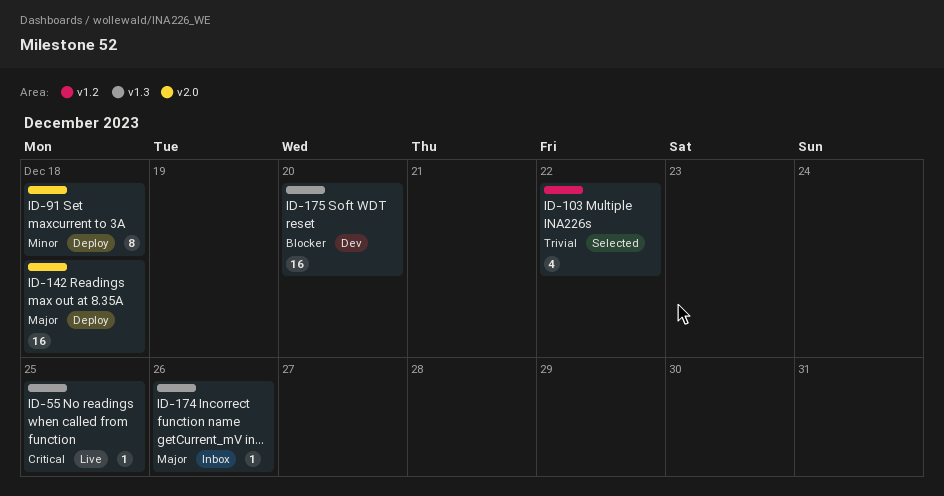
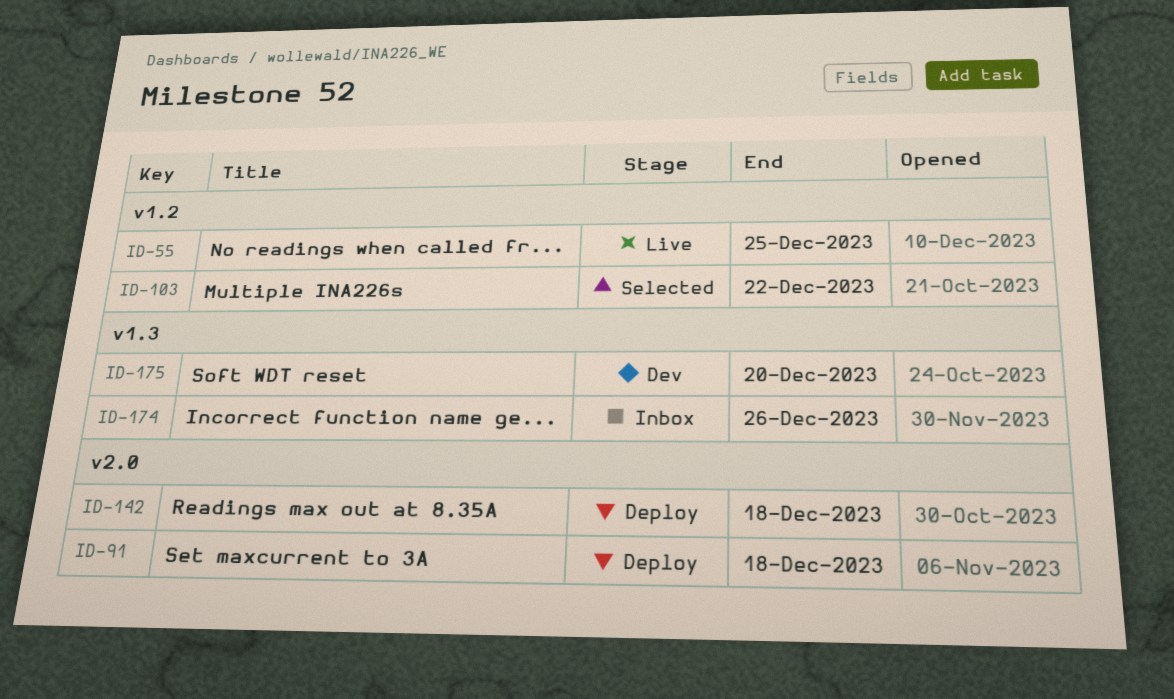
ID-55, label: v1.3 -> v1.2

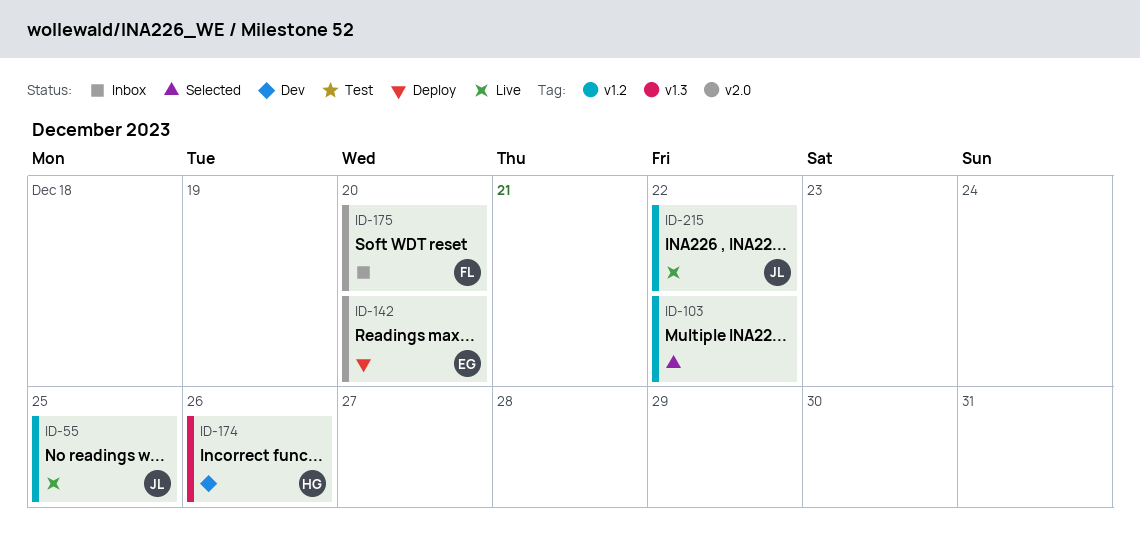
ID-91: present -> none
ID-142, due: Dec 18 -> Dec 20
ID-174, status: Inbox -> Dev
ID-175, status: Dev -> Inbox
ID-175, label: v1.3 -> v2.0
ID-215: none -> present

